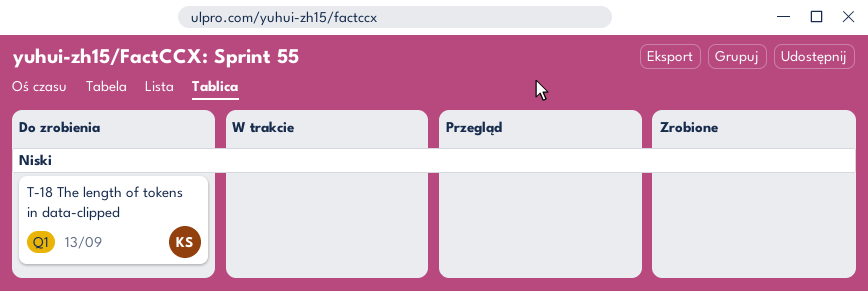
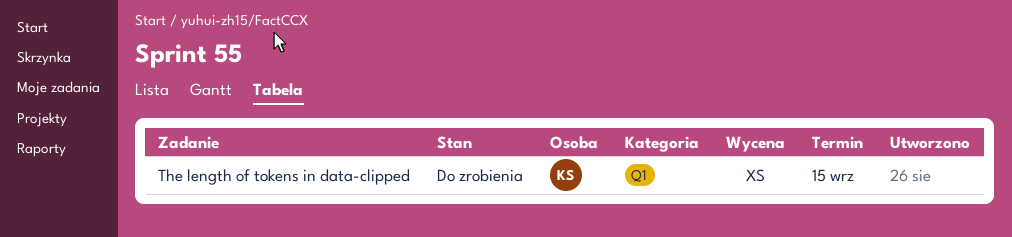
The length of tokens in data-clipped, due: Sep 13 -> Sep 15

